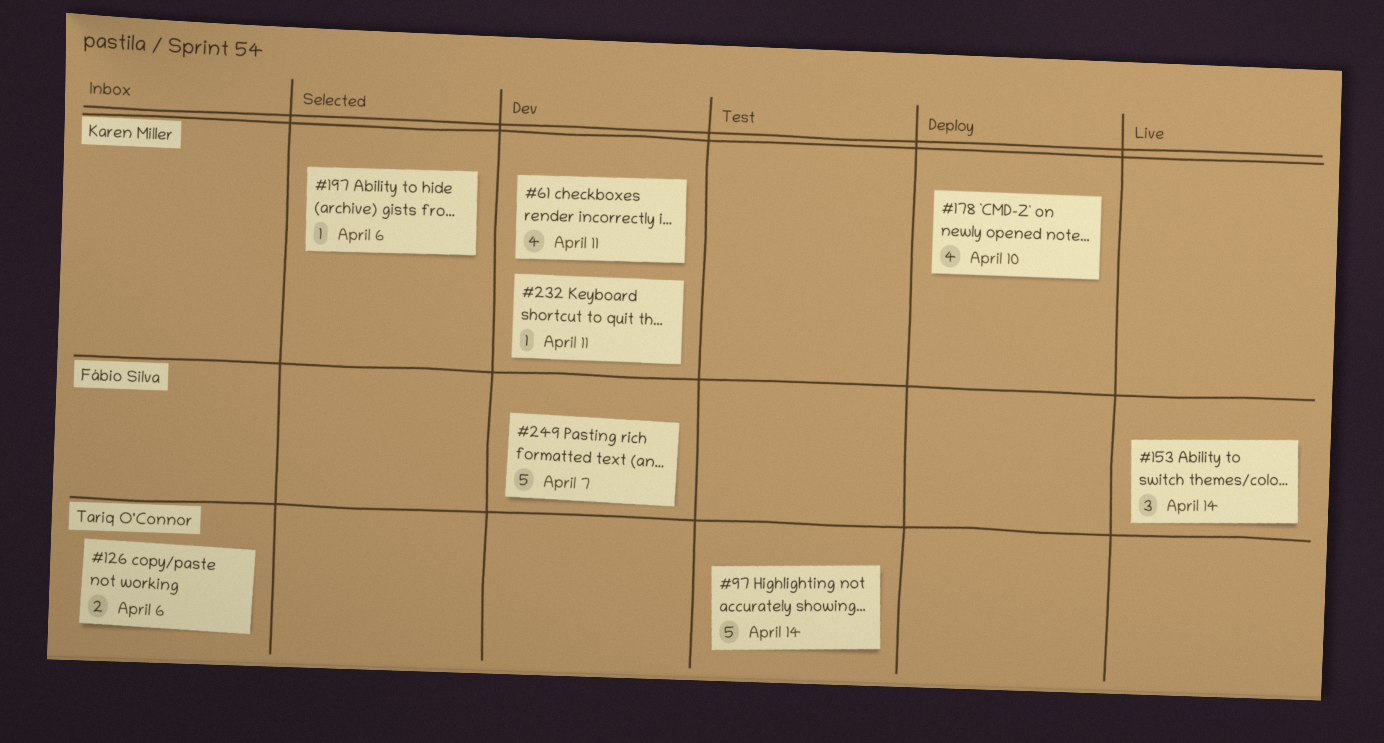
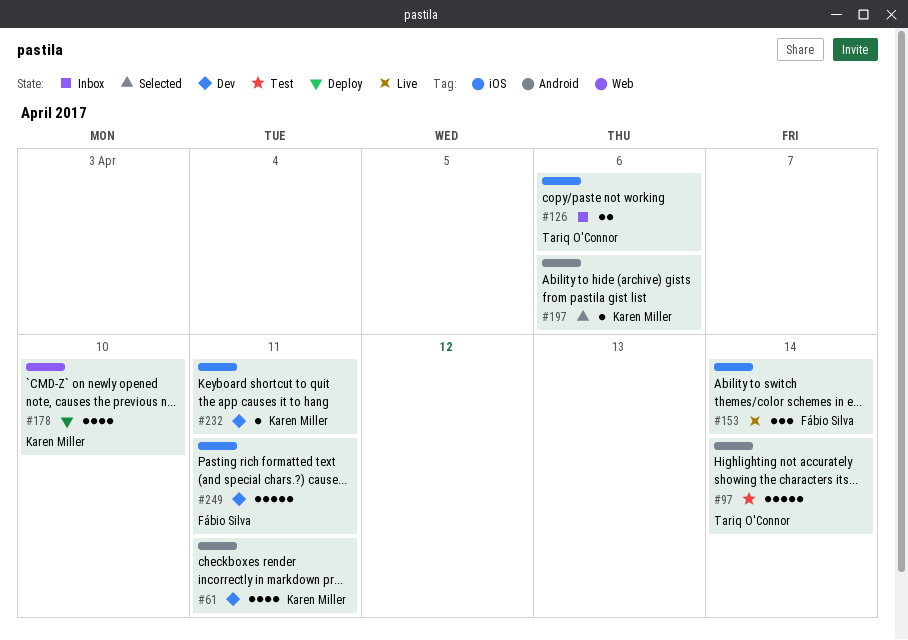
#249, due: Apr 7 -> Apr 11

